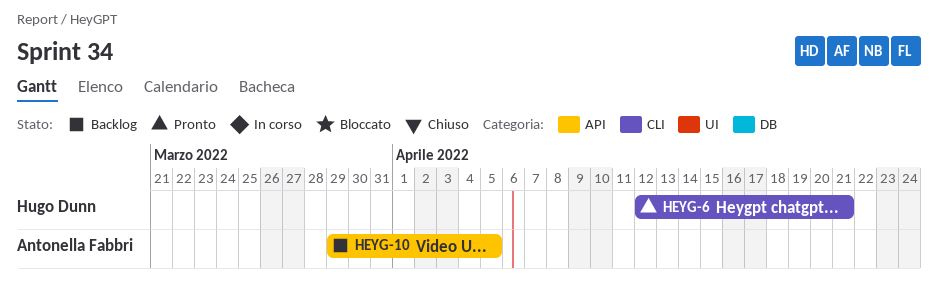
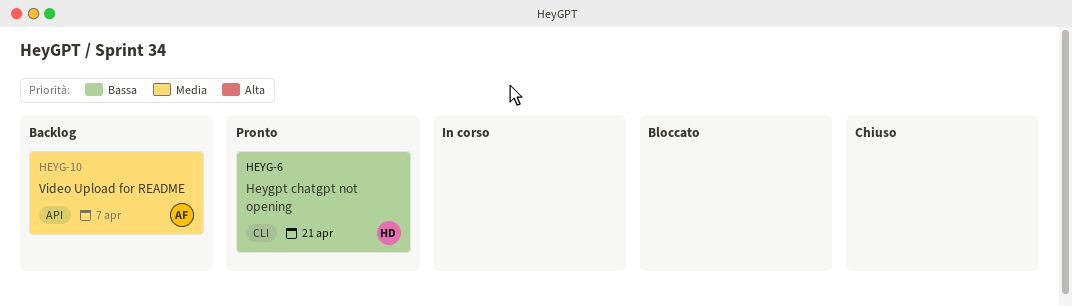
HEYG-10, due: Apr 5 -> Apr 7

